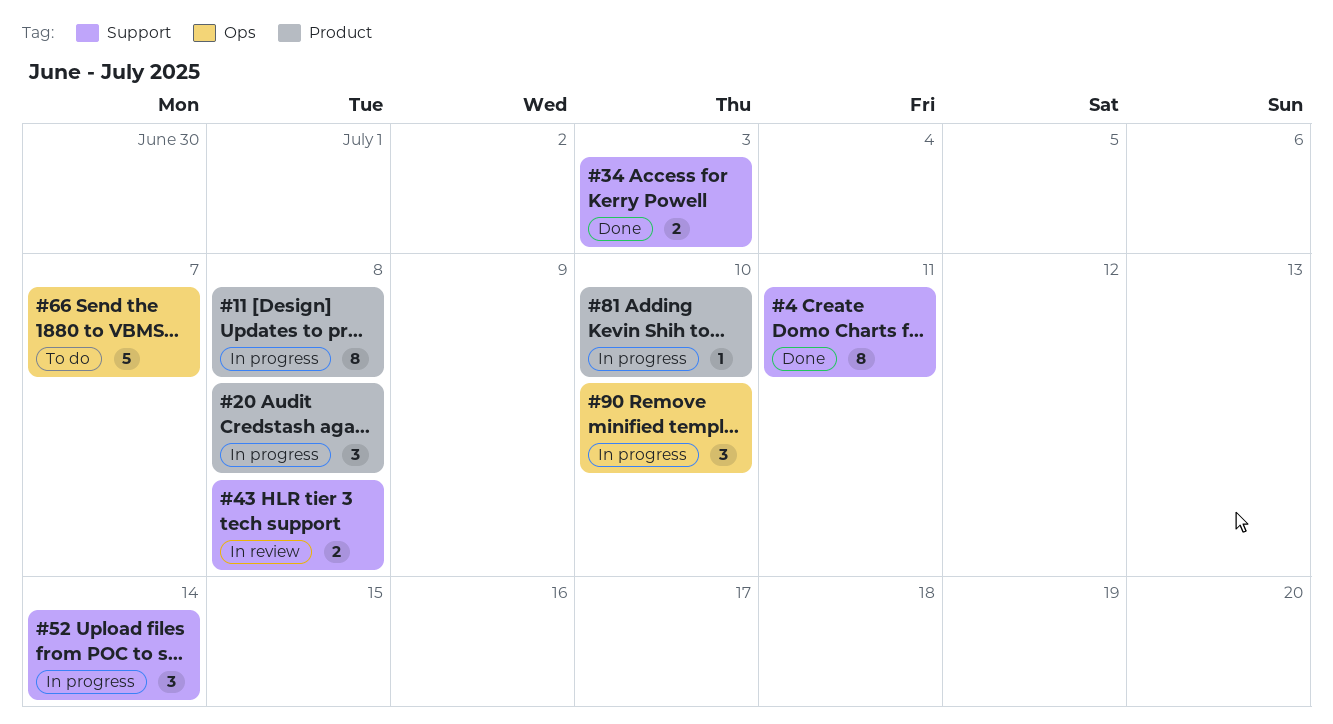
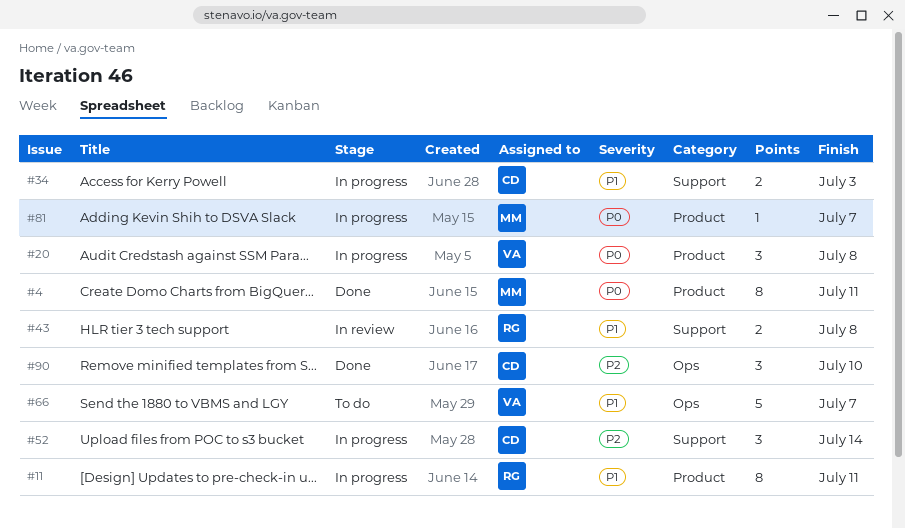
#4, label: Support -> Product
#11, due: Jul 8 -> Jul 11
#34, status: Done -> In progress
#81, due: Jul 10 -> Jul 7
#90, status: In progress -> Done

